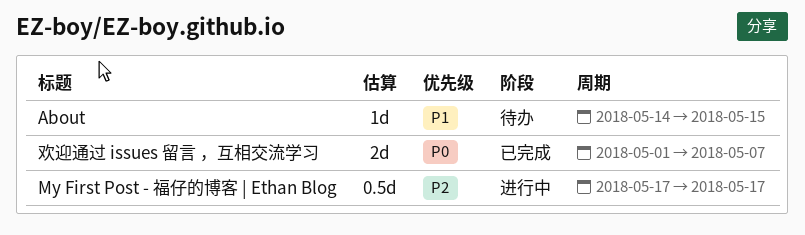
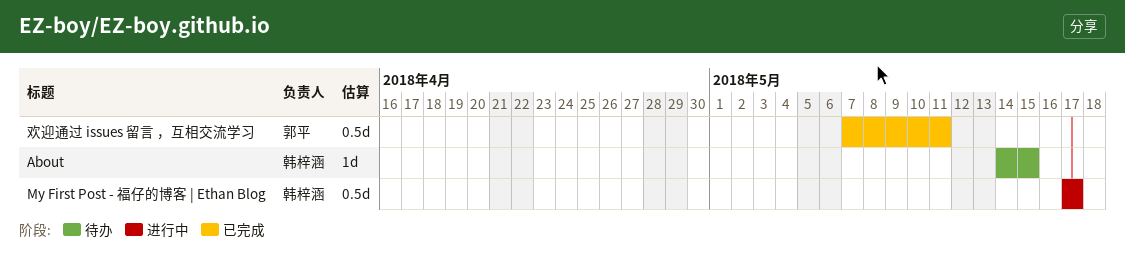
欢迎通过 issues 留言 ，互相交流学习, estimate: 2d -> 0.5d
欢迎通过 issues 留言 ，互相交流学习, start: May 1 -> May 7
欢迎通过 issues 留言 ，互相交流学习, due: May 7 -> May 11

